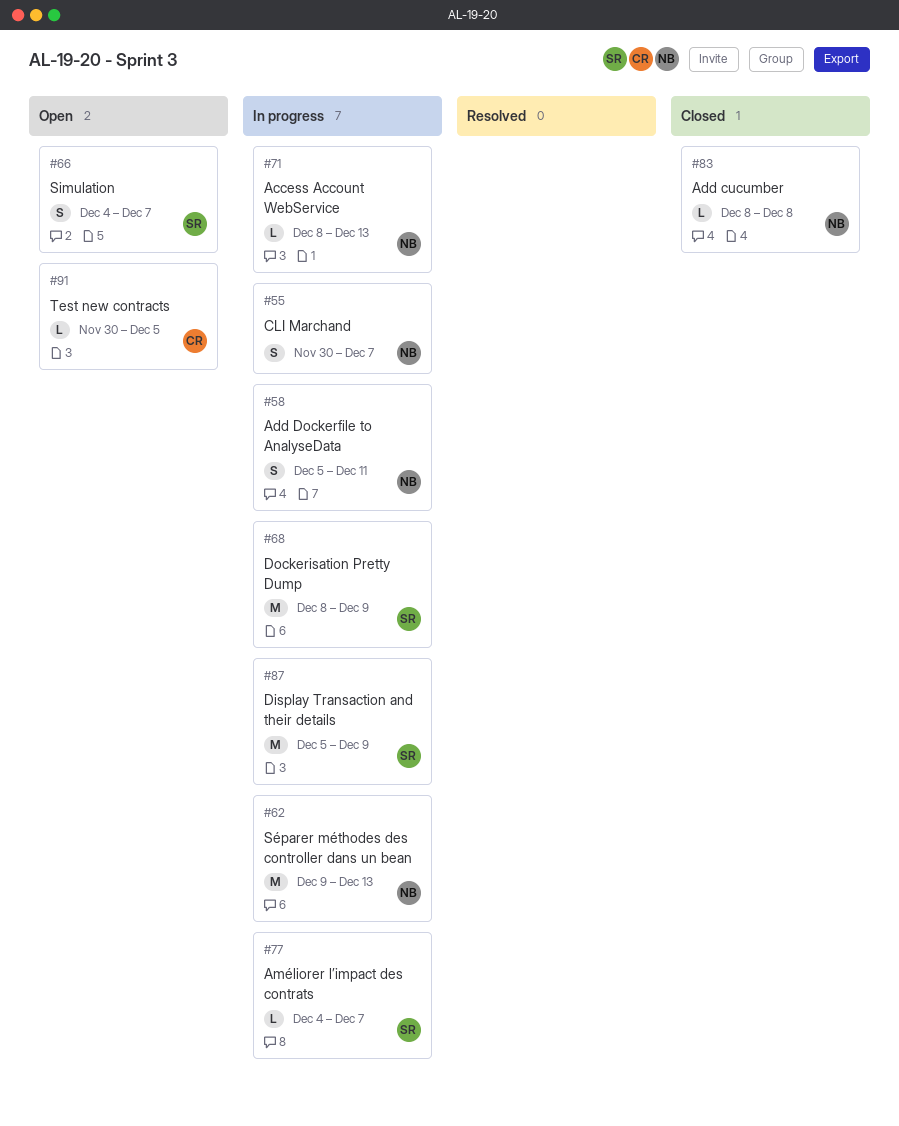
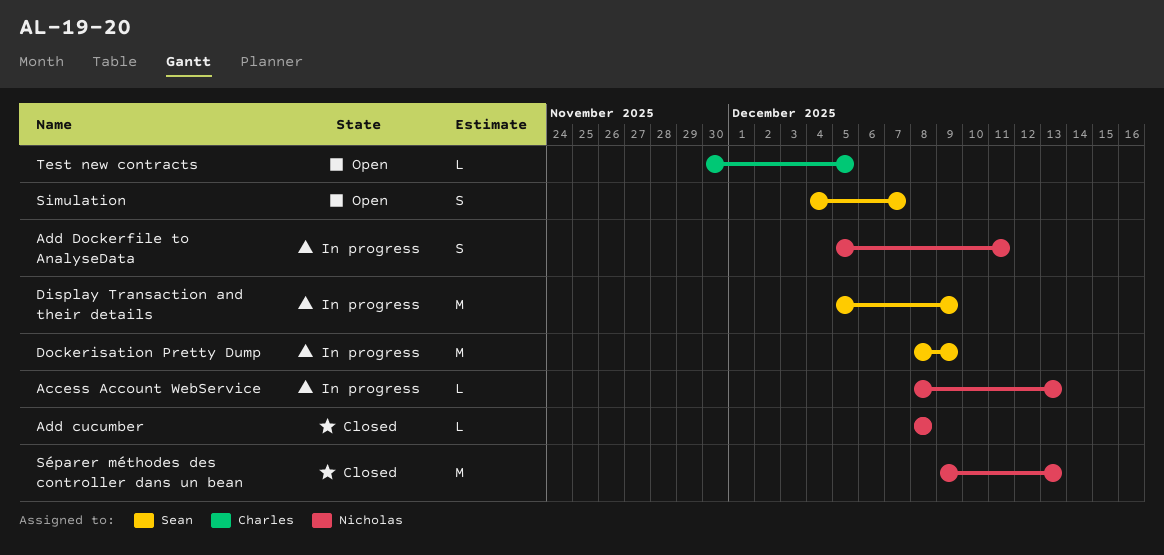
Améliorer l’impact des contrats: present -> none
CLI Marchand: present -> none
Séparer méthodes des controller dans un bean, status: In progress -> Closed

